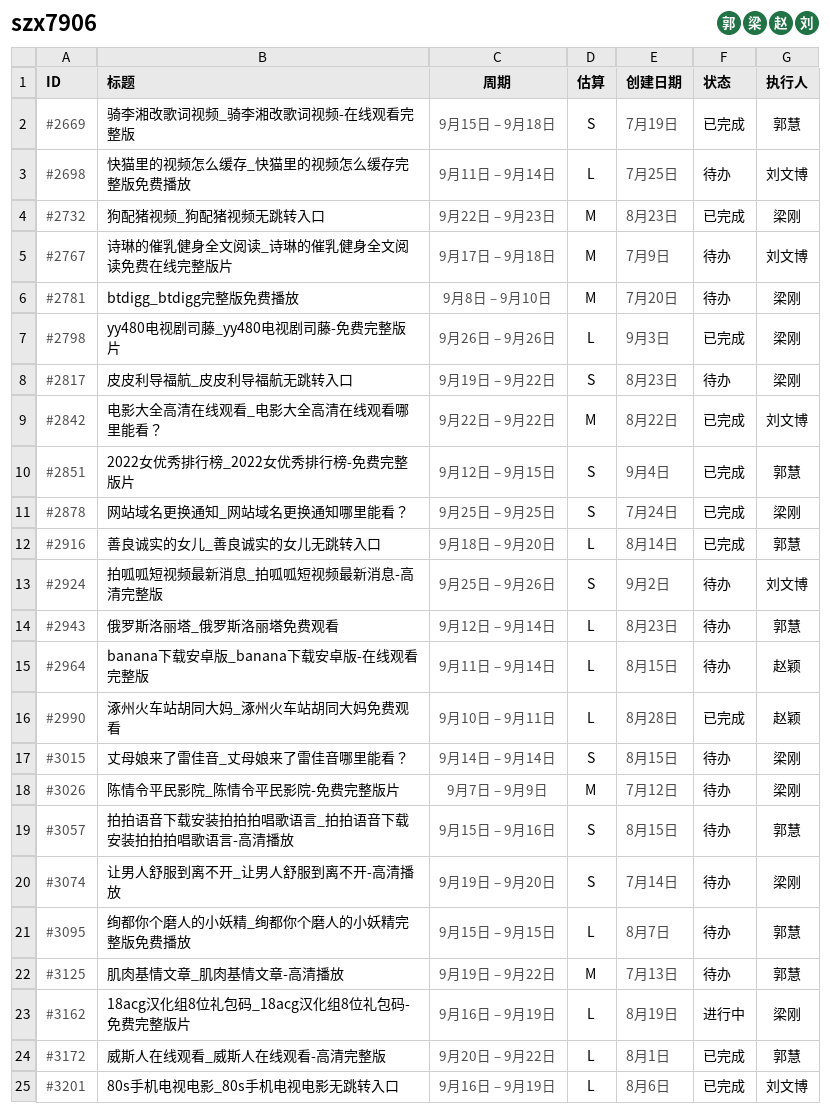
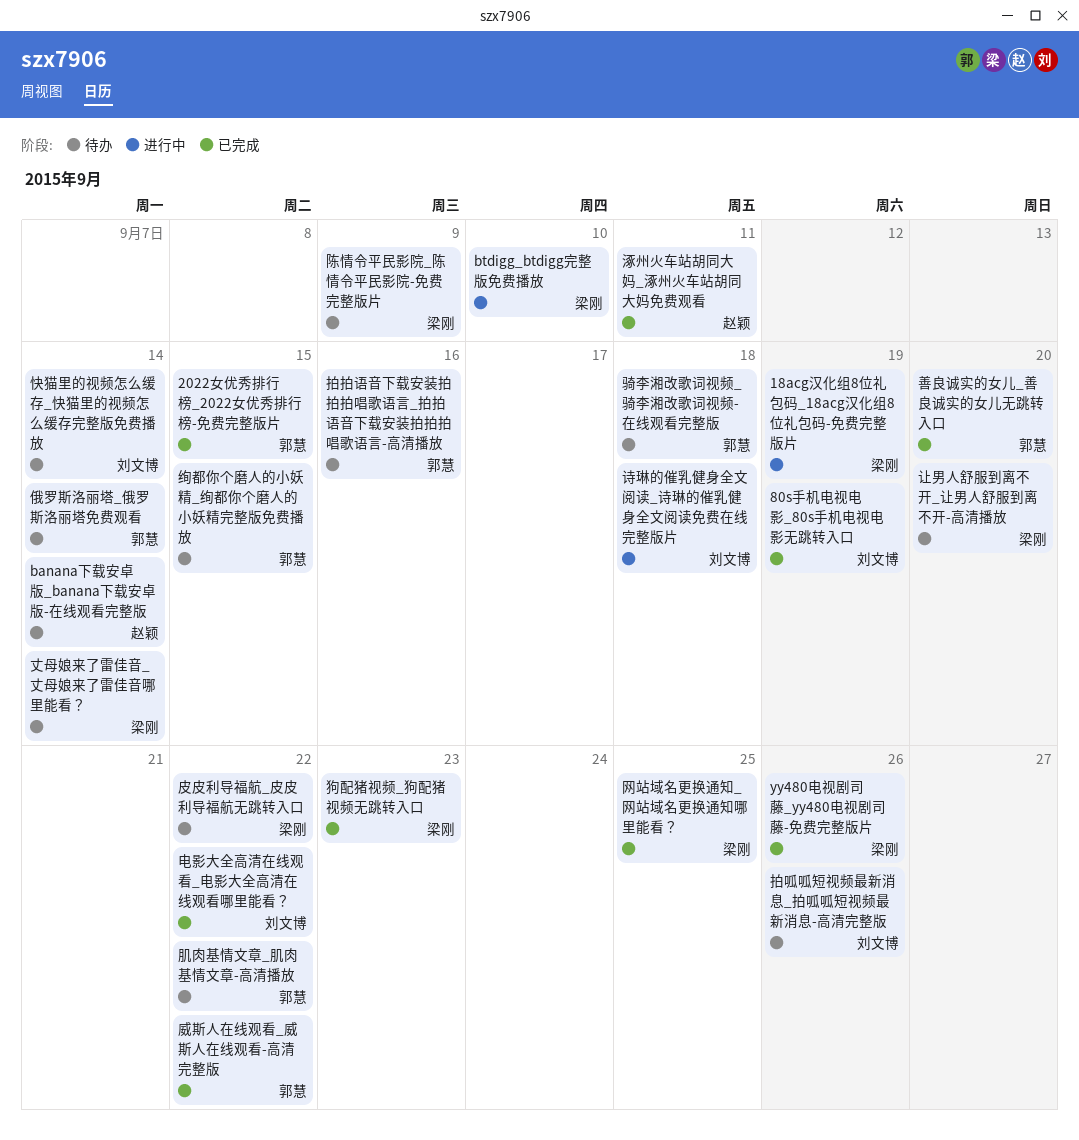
btdigg_btdigg完整版免费播放, status: 待办 -> 进行中
诗琳的催乳健身全文阅读_诗琳的催乳健身全文阅读免费在线完整版片, status: 待办 -> 进行中
骑李湘改歌词视频_骑李湘改歌词视频-在线观看完整版, status: 已完成 -> 待办

